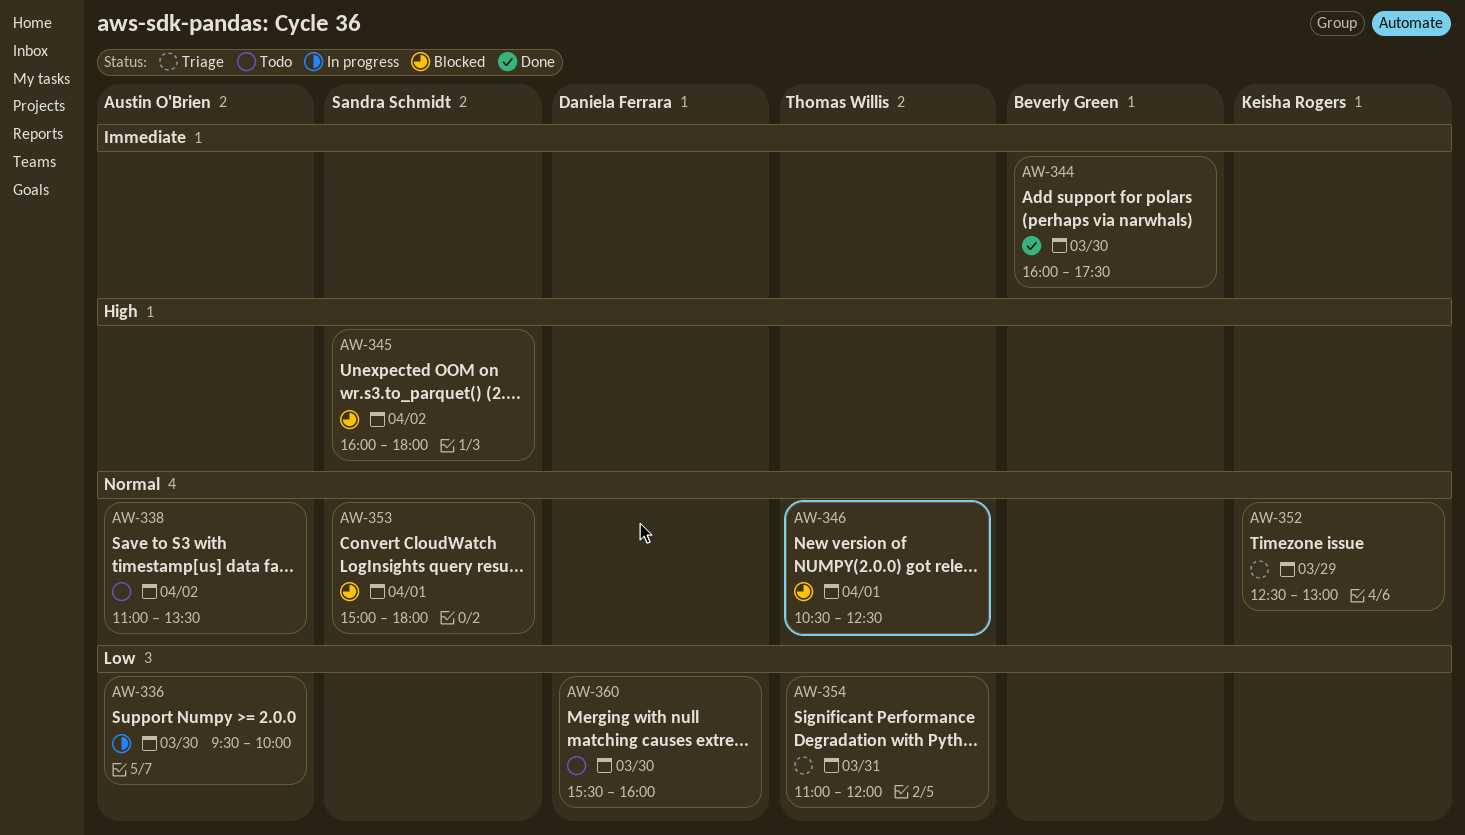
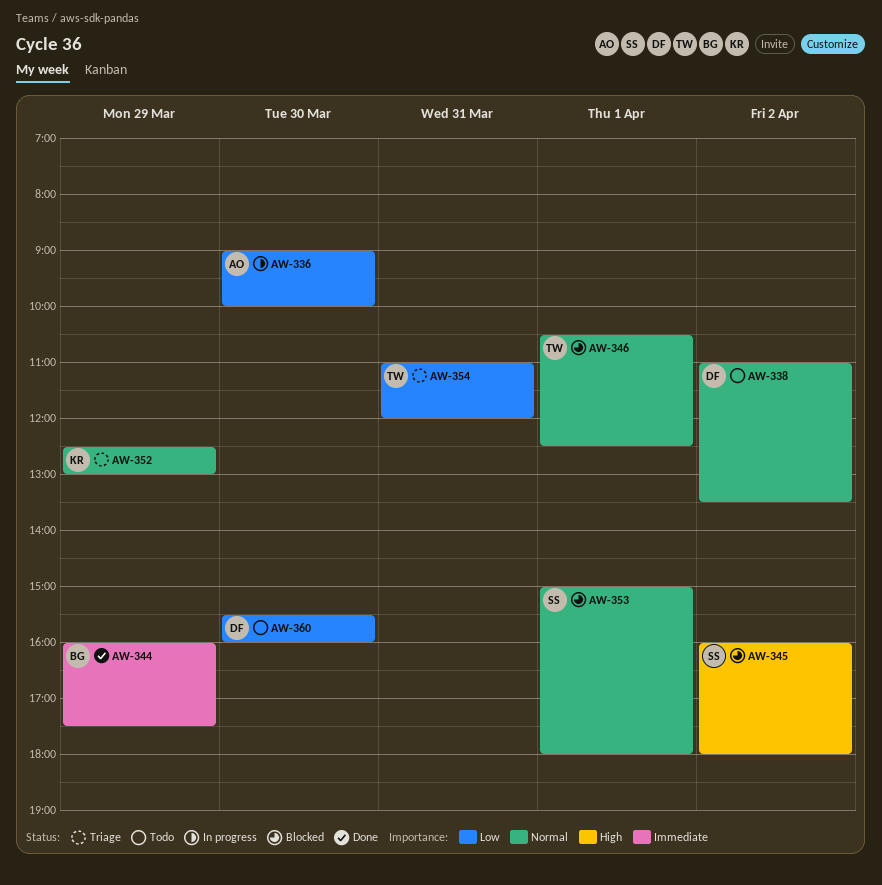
AW-336, begins: 09:30 -> 09:00
AW-338, owner: Austin O'Brien -> Daniela Ferrara
AW-344, day: Mar 30 -> Mar 29

